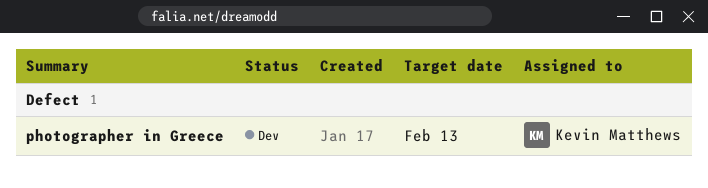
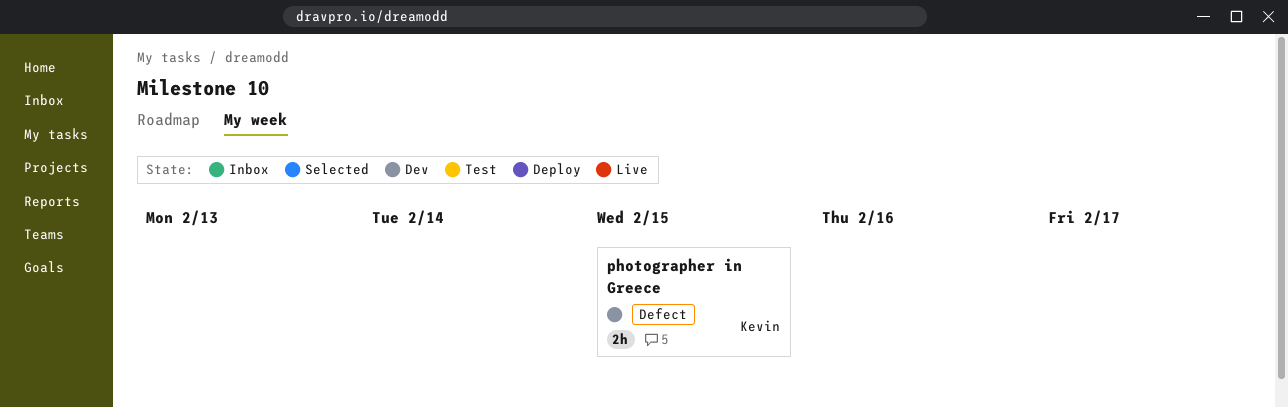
photographer in Greece, due: Feb 13 -> Feb 15

